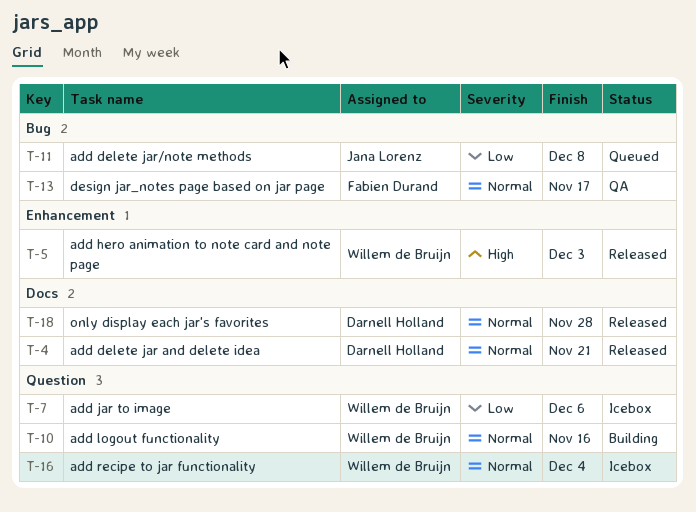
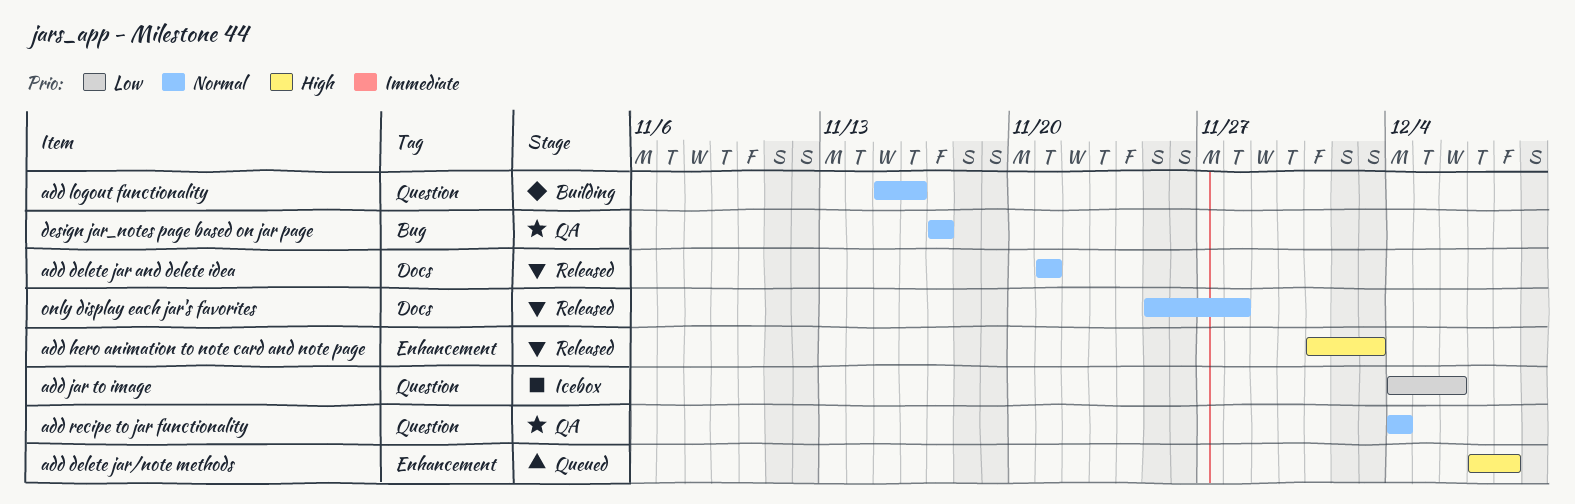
add delete jar/note methods, priority: Low -> High
add delete jar/note methods, label: Bug -> Enhancement
add recipe to jar functionality, status: Icebox -> QA

